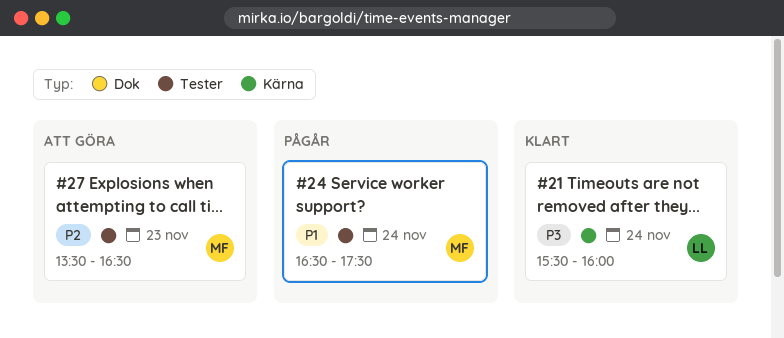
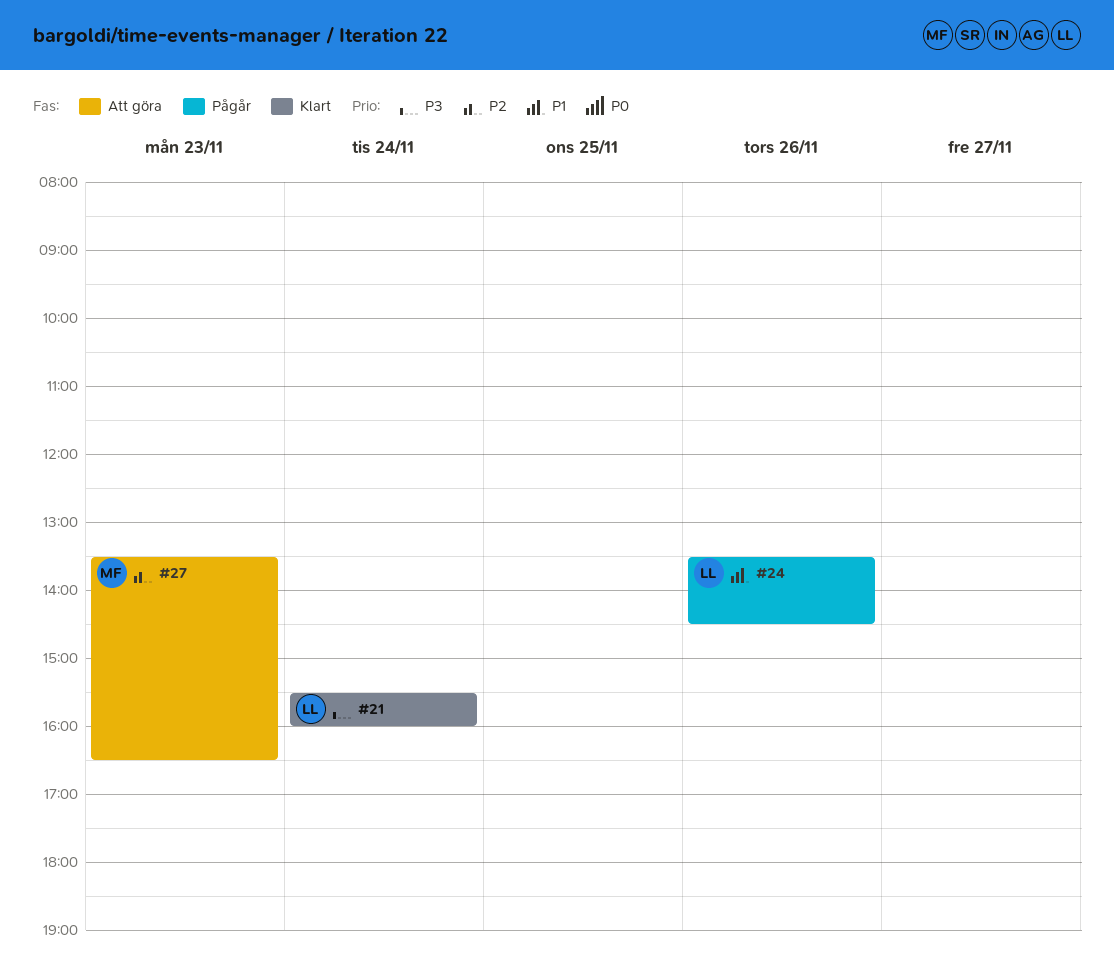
#24, owner: MF -> LL
#24, day: Nov 24 -> Nov 26
#24, begins: 16:30 -> 13:30
#24, ends: 17:30 -> 14:30

